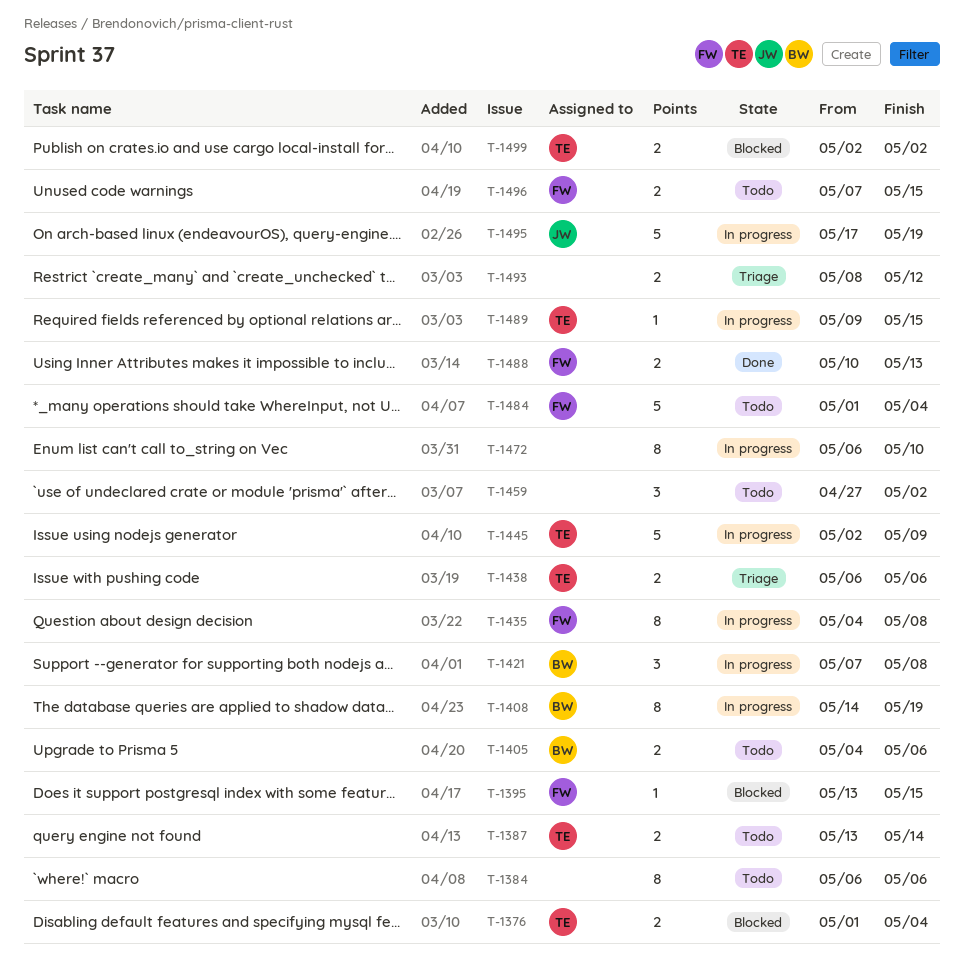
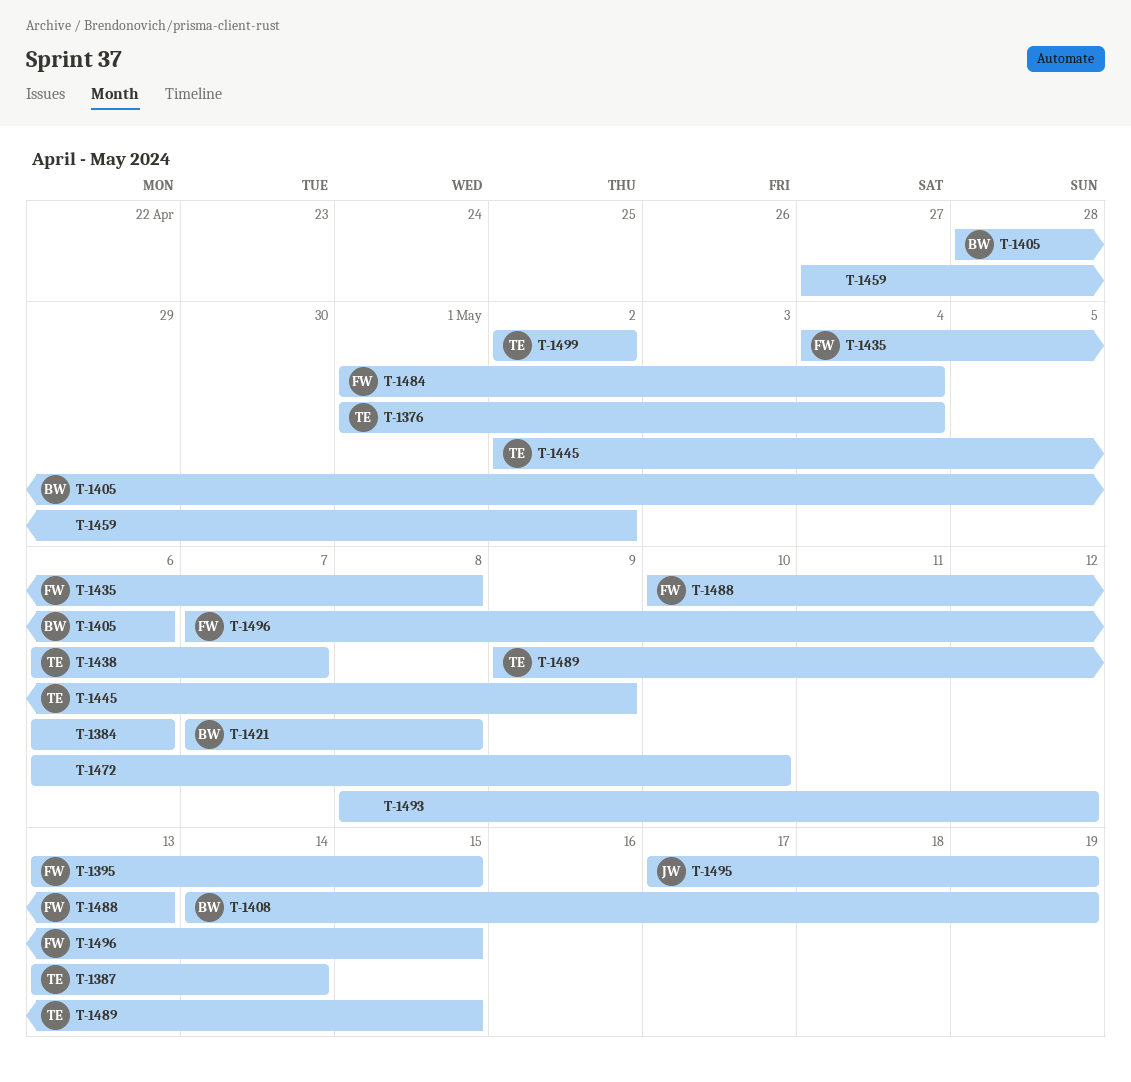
T-1405, start: May 4 -> Apr 28
T-1438, due: May 6 -> May 7

